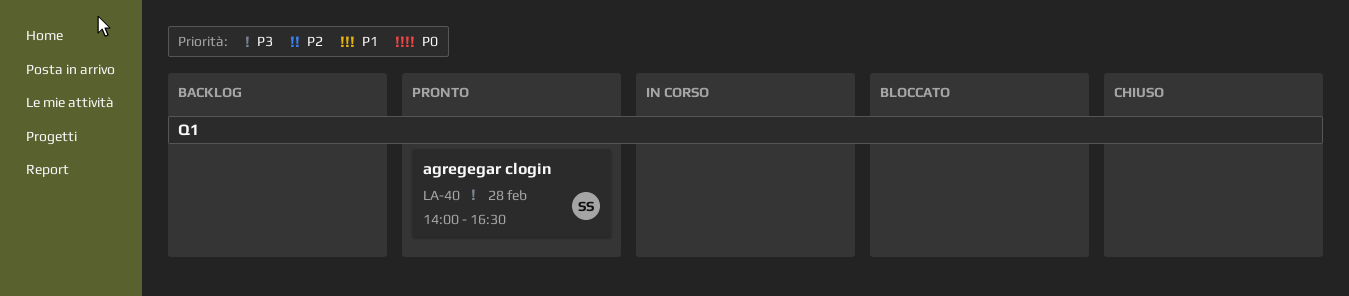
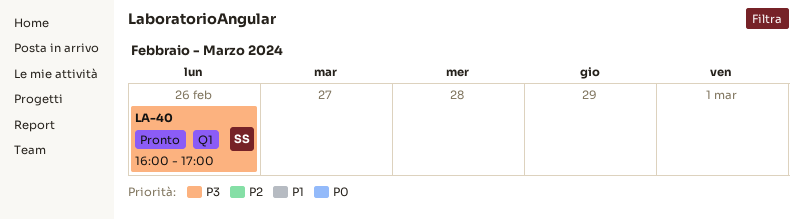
LA-40, day: Feb 28 -> Feb 26
LA-40, begins: 14:00 -> 16:00
LA-40, ends: 16:30 -> 17:00

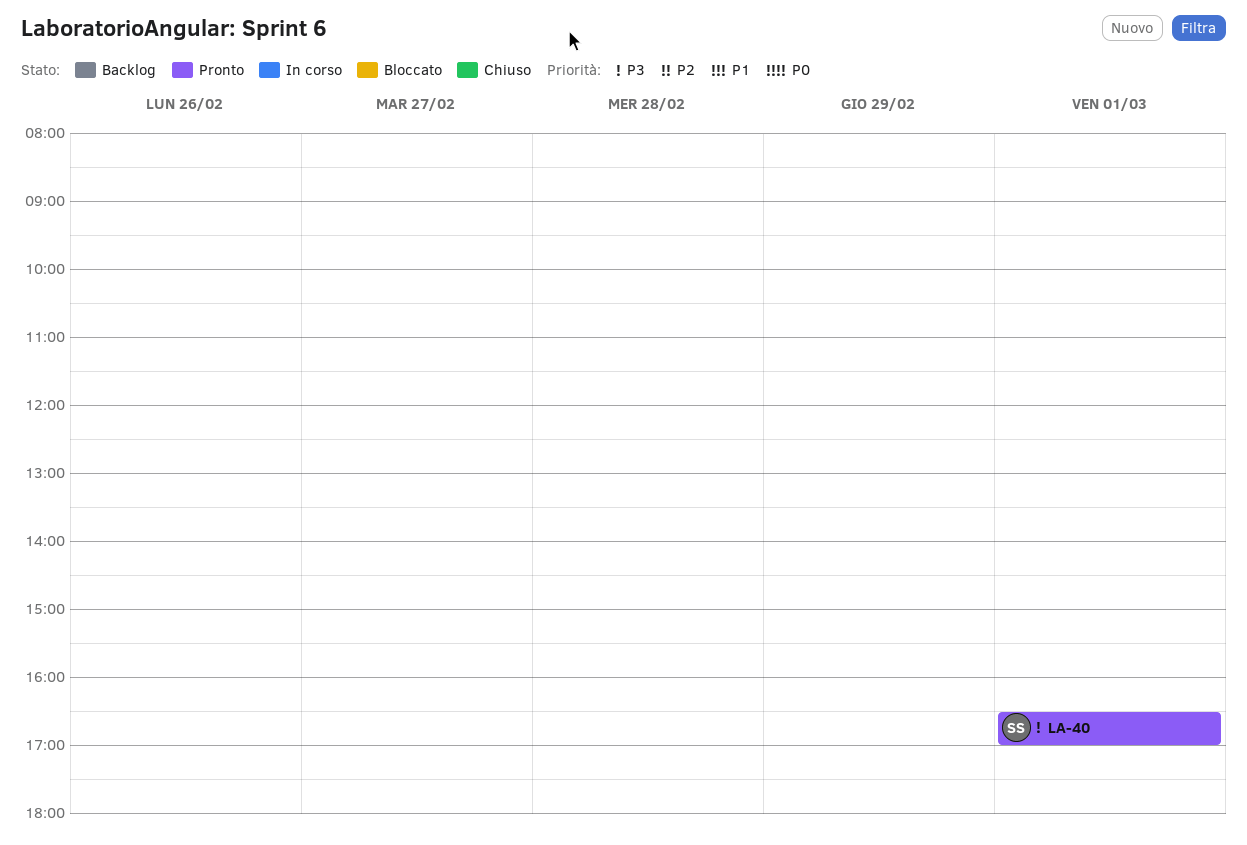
LA-40, day: Feb 26 -> Mar 1
LA-40, begins: 16:00 -> 16:30

